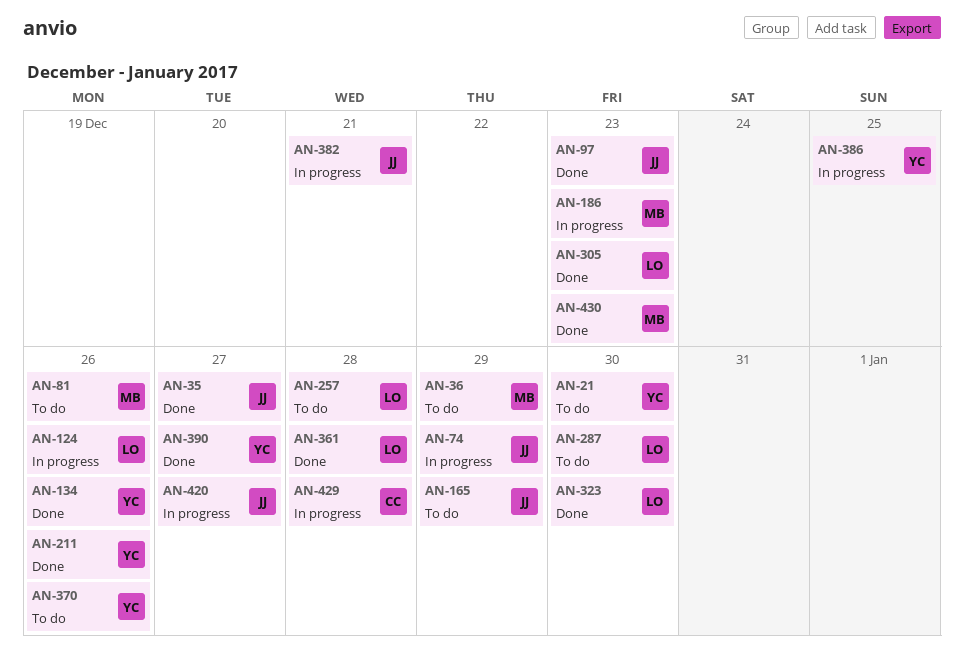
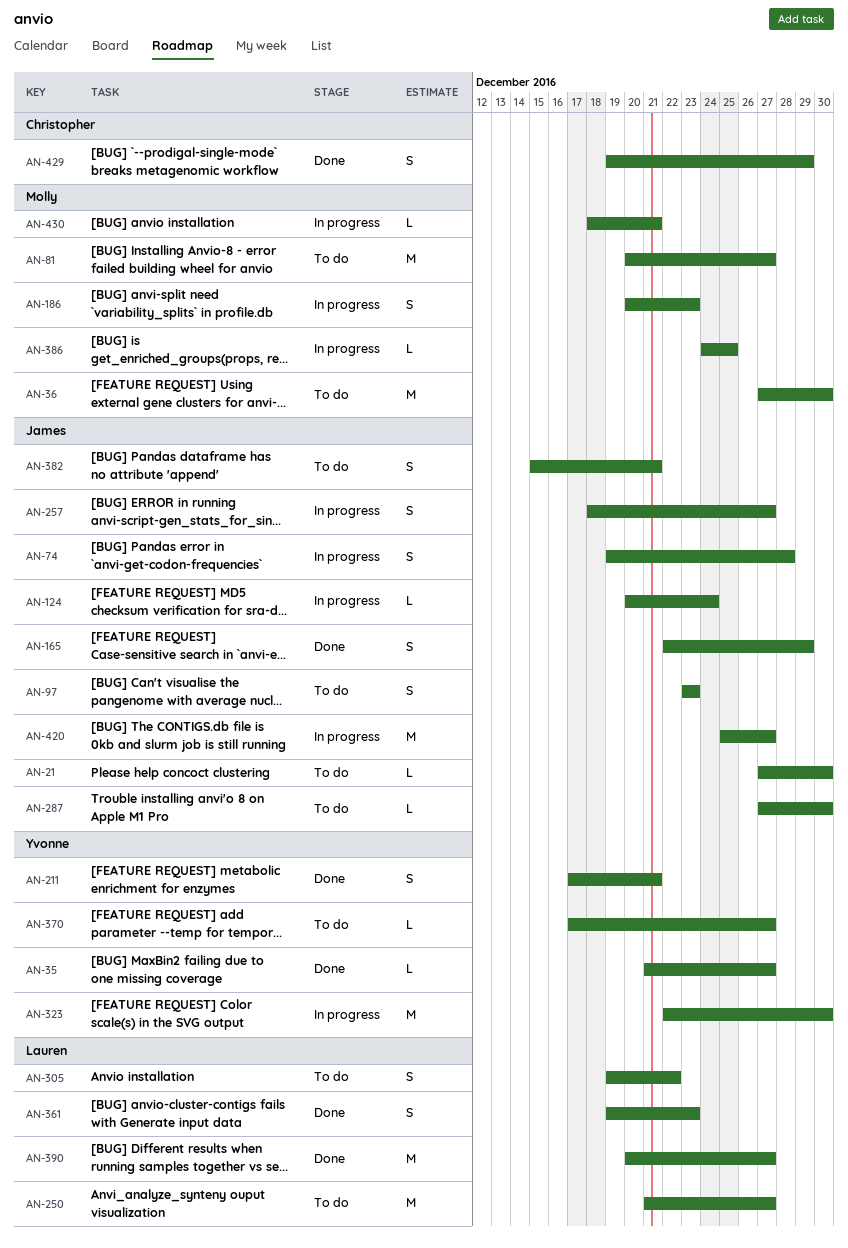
AN-21, owner: Yvonne -> James
AN-35, owner: James -> Yvonne
AN-36, due: Dec 29 -> Dec 30
AN-74, due: Dec 29 -> Dec 28
AN-81, due: Dec 26 -> Dec 27
AN-97, status: Done -> To do
AN-124, owner: Lauren -> James
AN-124, due: Dec 26 -> Dec 24
AN-134: present -> none
AN-165, status: To do -> Done
AN-211, due: Dec 26 -> Dec 21
AN-250: none -> present
AN-257, status: To do -> In progress
AN-257, owner: Lauren -> James
AN-257, due: Dec 28 -> Dec 27
AN-287, owner: Lauren -> James
AN-305, status: Done -> To do
AN-305, due: Dec 23 -> Dec 22
AN-323, status: Done -> In progress
AN-323, owner: Lauren -> Yvonne
AN-361, due: Dec 28 -> Dec 23
AN-370, due: Dec 26 -> Dec 27
AN-382, status: In progress -> To do
AN-386, owner: Yvonne -> Molly
AN-390, owner: Yvonne -> Lauren
AN-429, status: In progress -> Done
AN-429, due: Dec 28 -> Dec 29
AN-430, status: Done -> In progress
AN-430, due: Dec 23 -> Dec 21

